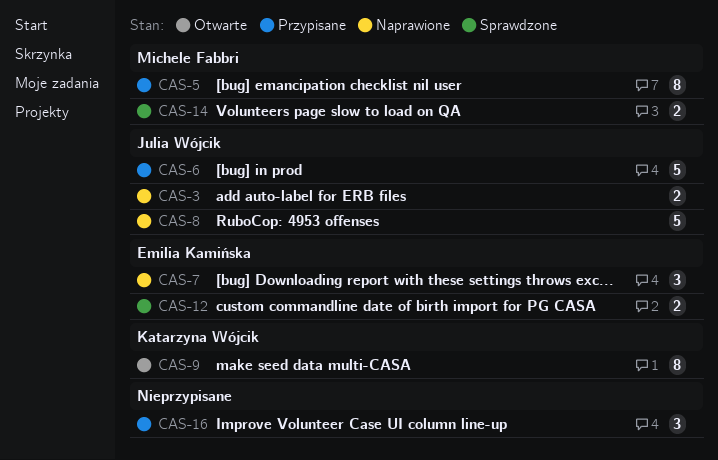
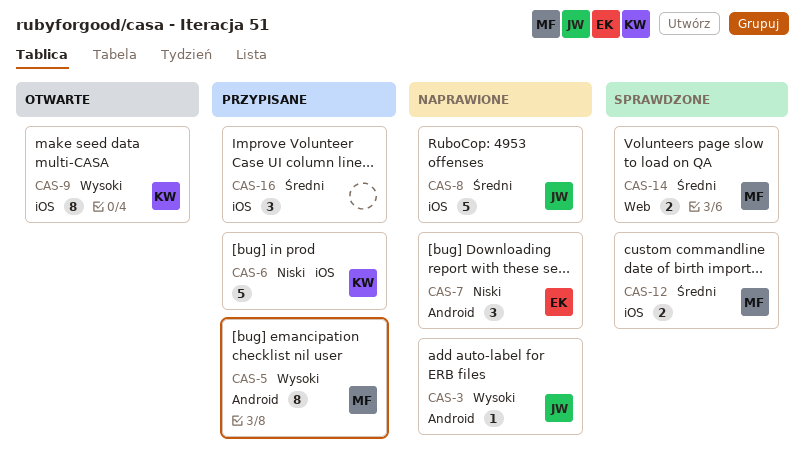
CAS-3, estimate: 2 -> 1
CAS-6, owner: Julia Wójcik -> Katarzyna Wójcik
CAS-12, owner: Emilia Kamińska -> Michele Fabbri

